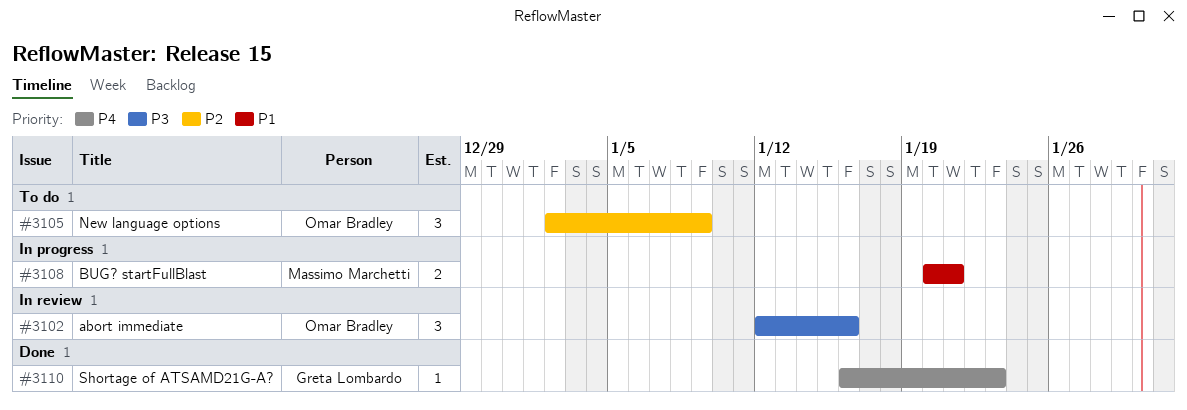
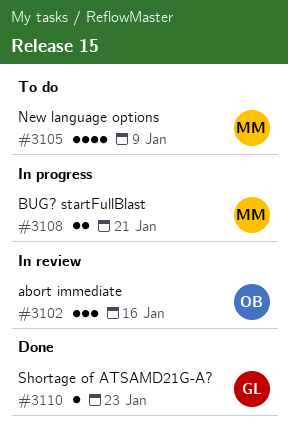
#3105, owner: Omar Bradley -> Massimo Marchetti
#3105, estimate: 3 -> 4

